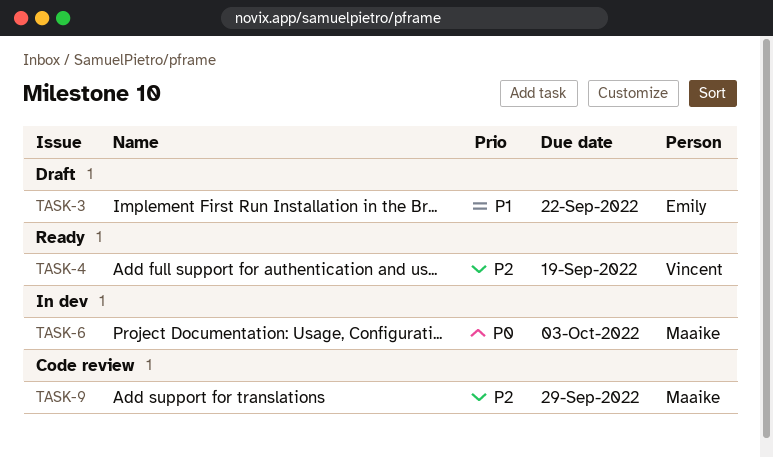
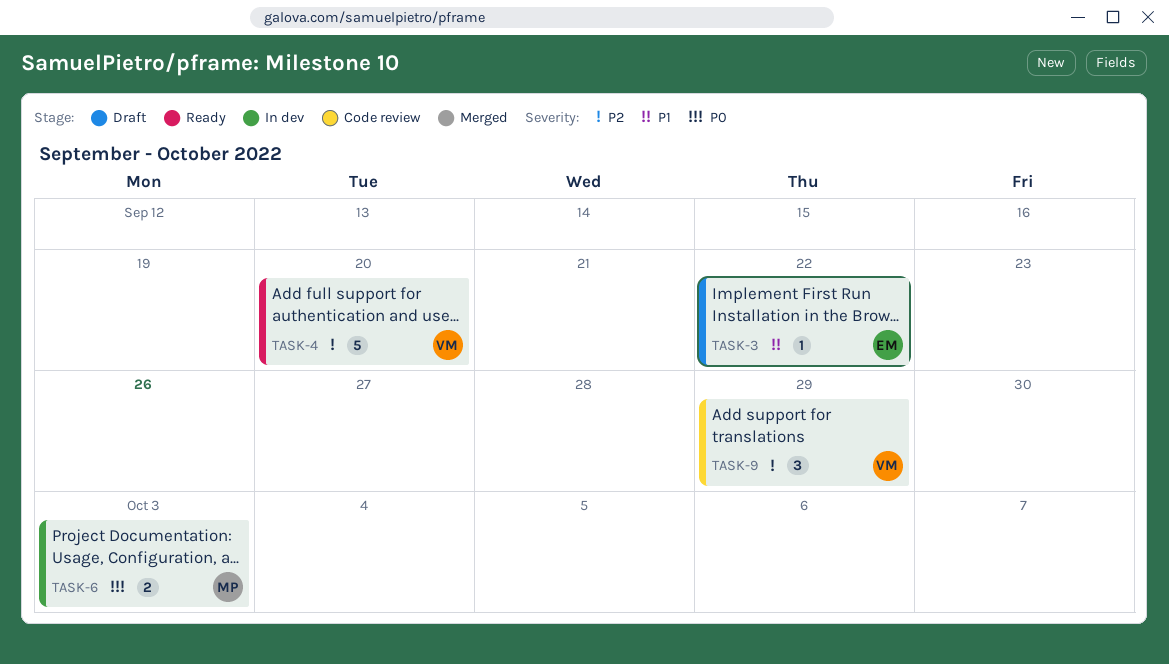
TASK-4, due: Sep 19 -> Sep 20
TASK-9, owner: Maaike -> Vincent

